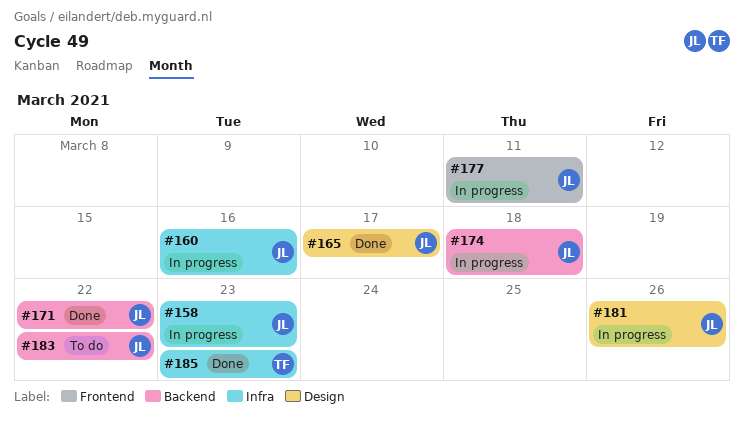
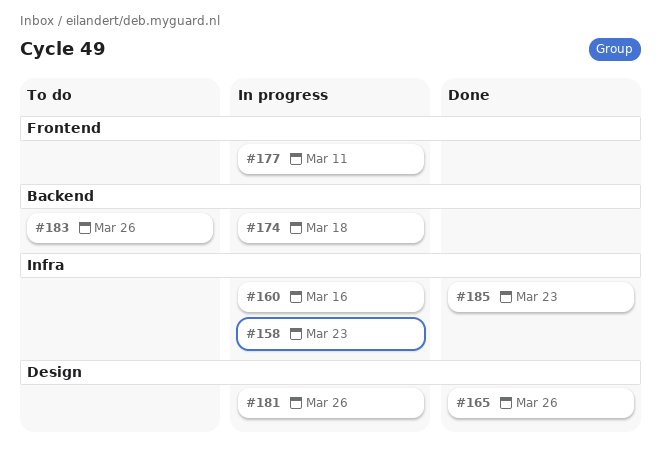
#165, due: Mar 17 -> Mar 26
#171: present -> none
#183, due: Mar 22 -> Mar 26

